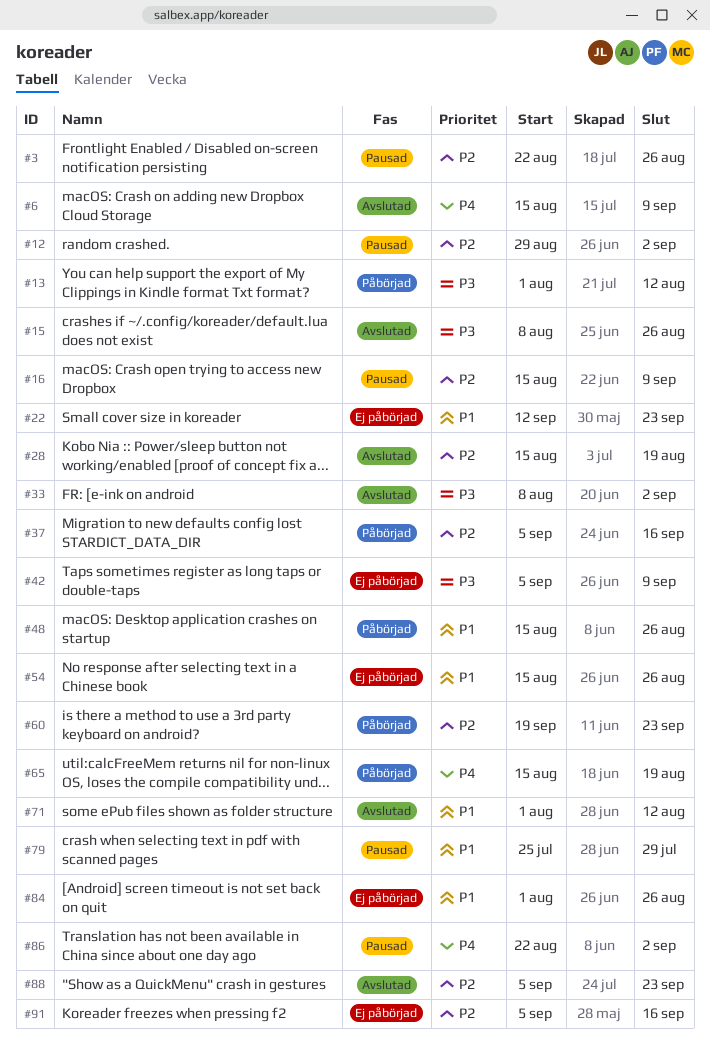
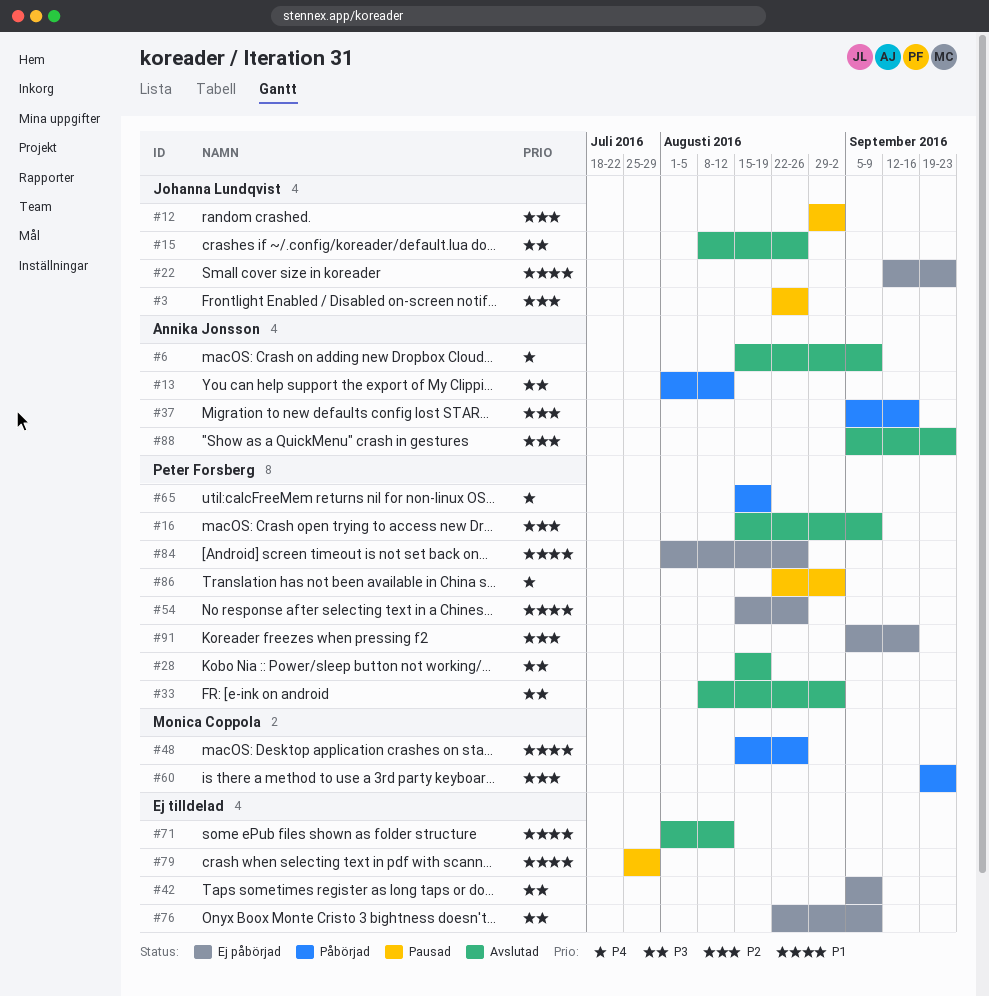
#16, status: Pausad -> Avslutad
#28, priority: P2 -> P3
#76: none -> present

